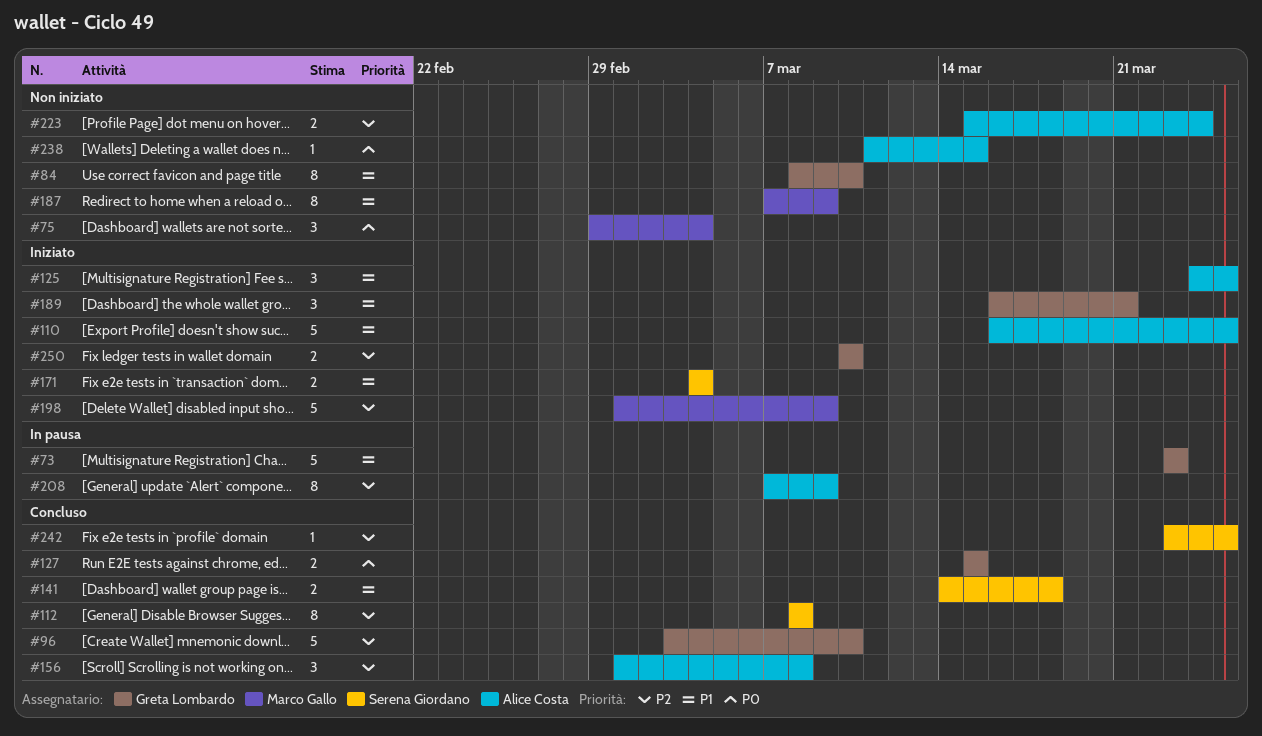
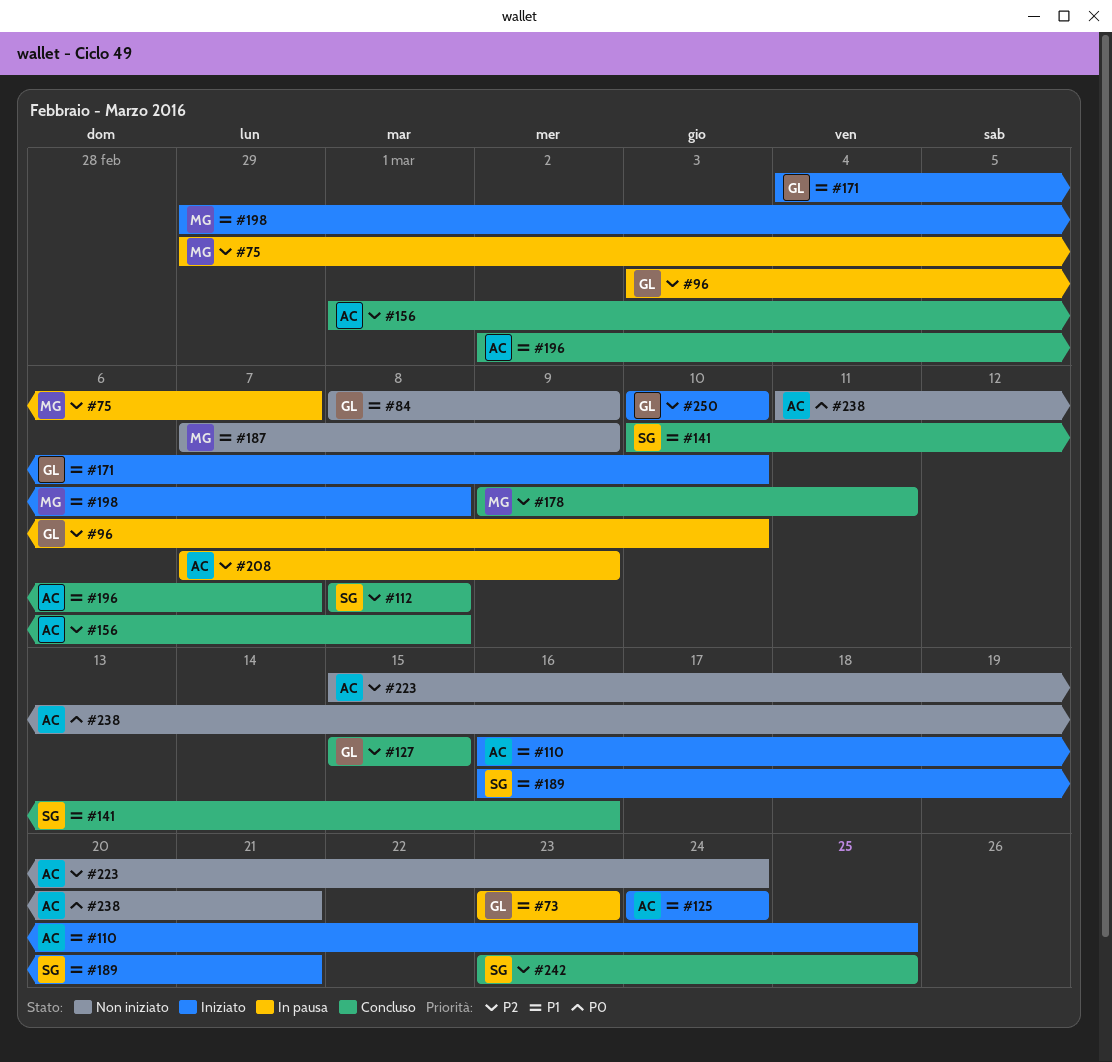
#75, status: Non iniziato -> In pausa
#75, priority: P0 -> P2
#75, due: Mar 4 -> Mar 7
#84, due: Mar 10 -> Mar 9
#96, status: Concluso -> In pausa
#125, due: Mar 25 -> Mar 24
#127, priority: P0 -> P2
#141, start: Mar 14 -> Mar 10
#141, due: Mar 18 -> Mar 16
#171, owner: Serena Giordano -> Greta Lombardo
#171, due: Mar 4 -> Mar 10
#178: none -> present
#189, owner: Greta Lombardo -> Serena Giordano
#196: none -> present
#198, priority: P2 -> P1
#198, start: Mar 1 -> Feb 29
#198, due: Mar 9 -> Mar 8
#238, due: Mar 15 -> Mar 21

